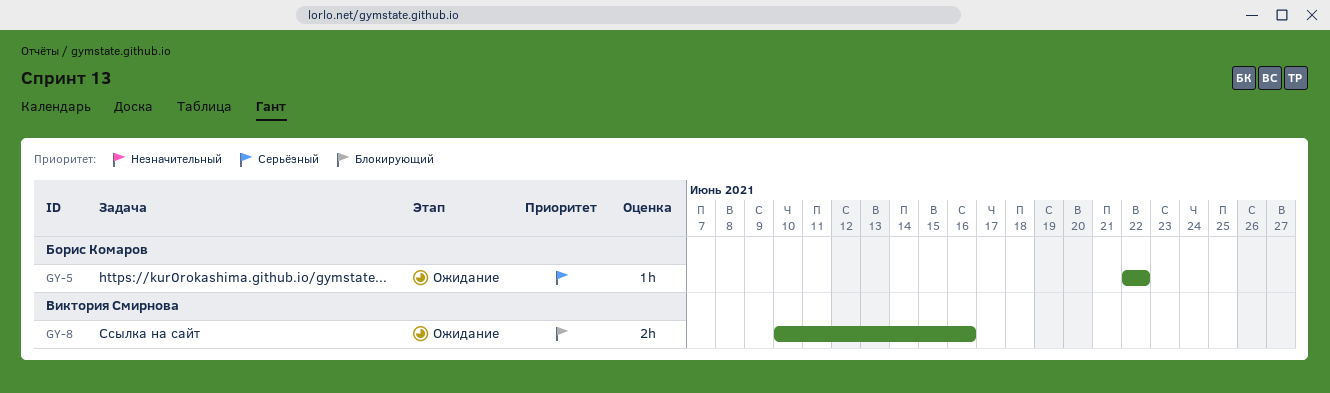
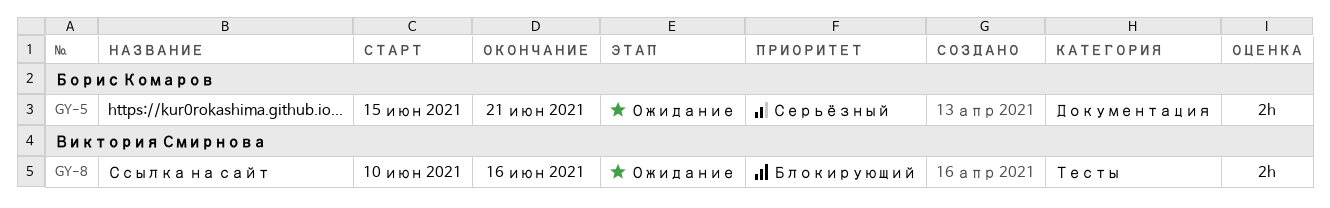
GY-5, estimate: 1h -> 2h
GY-5, start: Jun 22 -> Jun 15
GY-5, due: Jun 22 -> Jun 21

